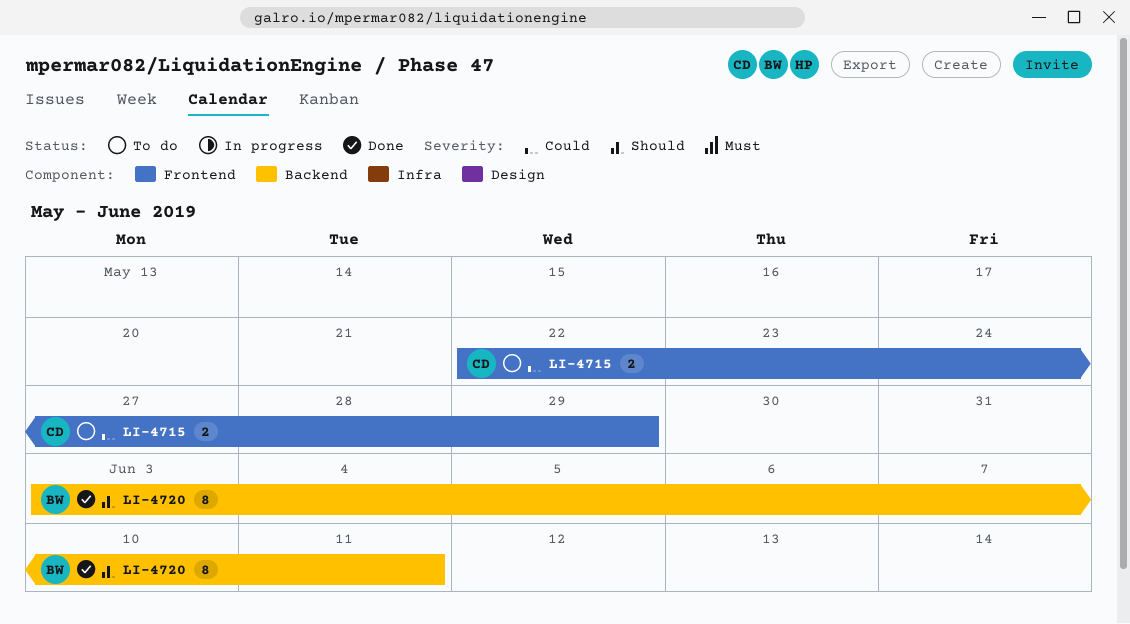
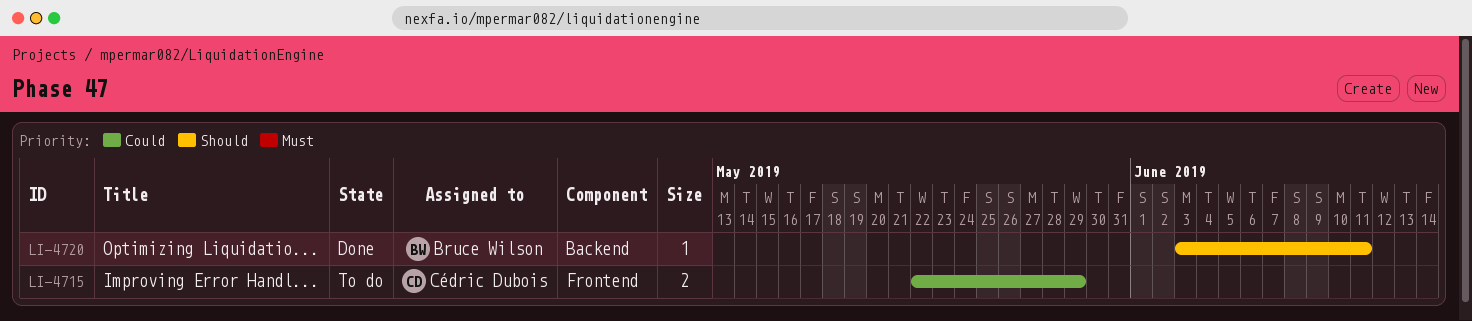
LI-4720, estimate: 8 -> 1

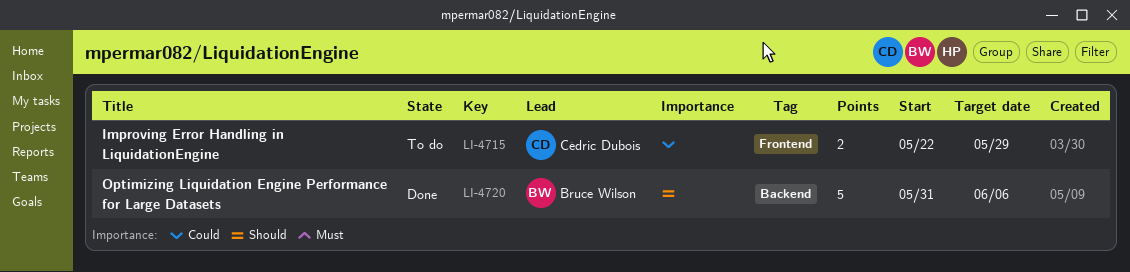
LI-4720, estimate: 1 -> 5
LI-4720, start: Jun 3 -> May 31
LI-4720, due: Jun 11 -> Jun 6

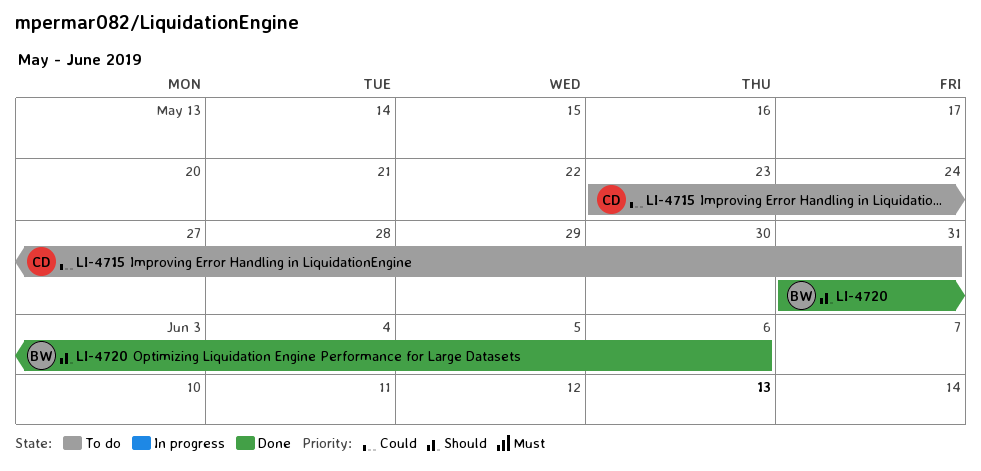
LI-4715, start: May 22 -> May 23
LI-4715, due: May 29 -> May 31

